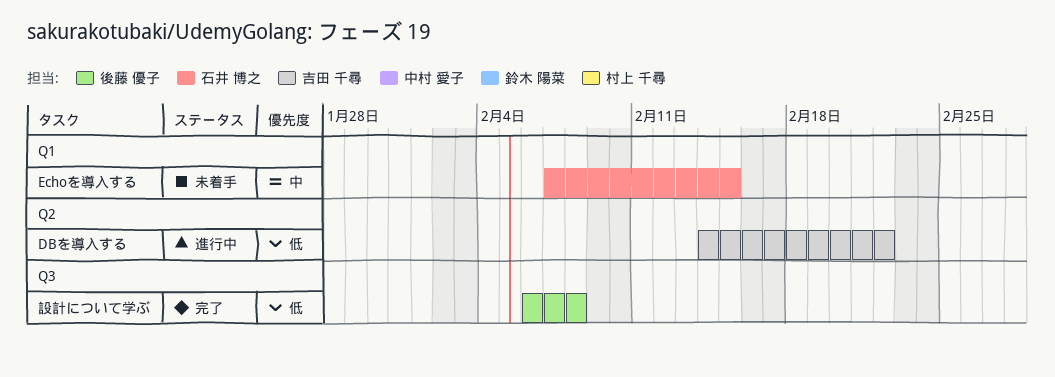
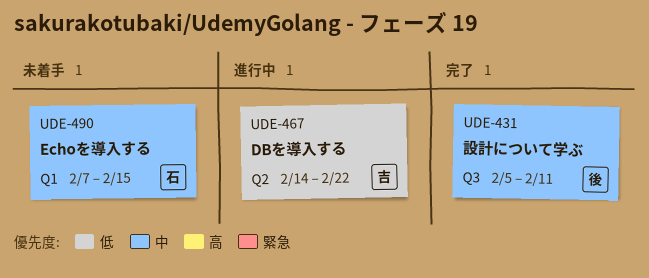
設計について学ぶ, priority: 低 -> 中
設計について学ぶ, start: Feb 6 -> Feb 5
設計について学ぶ, due: Feb 8 -> Feb 11

